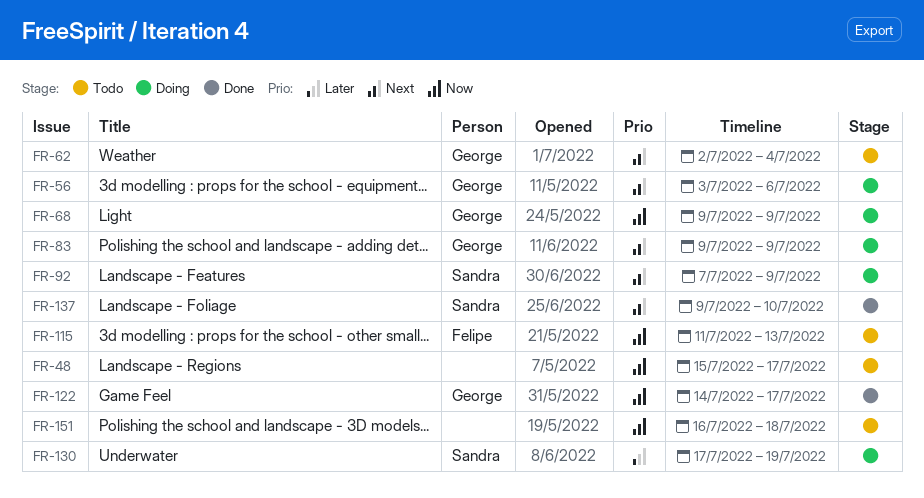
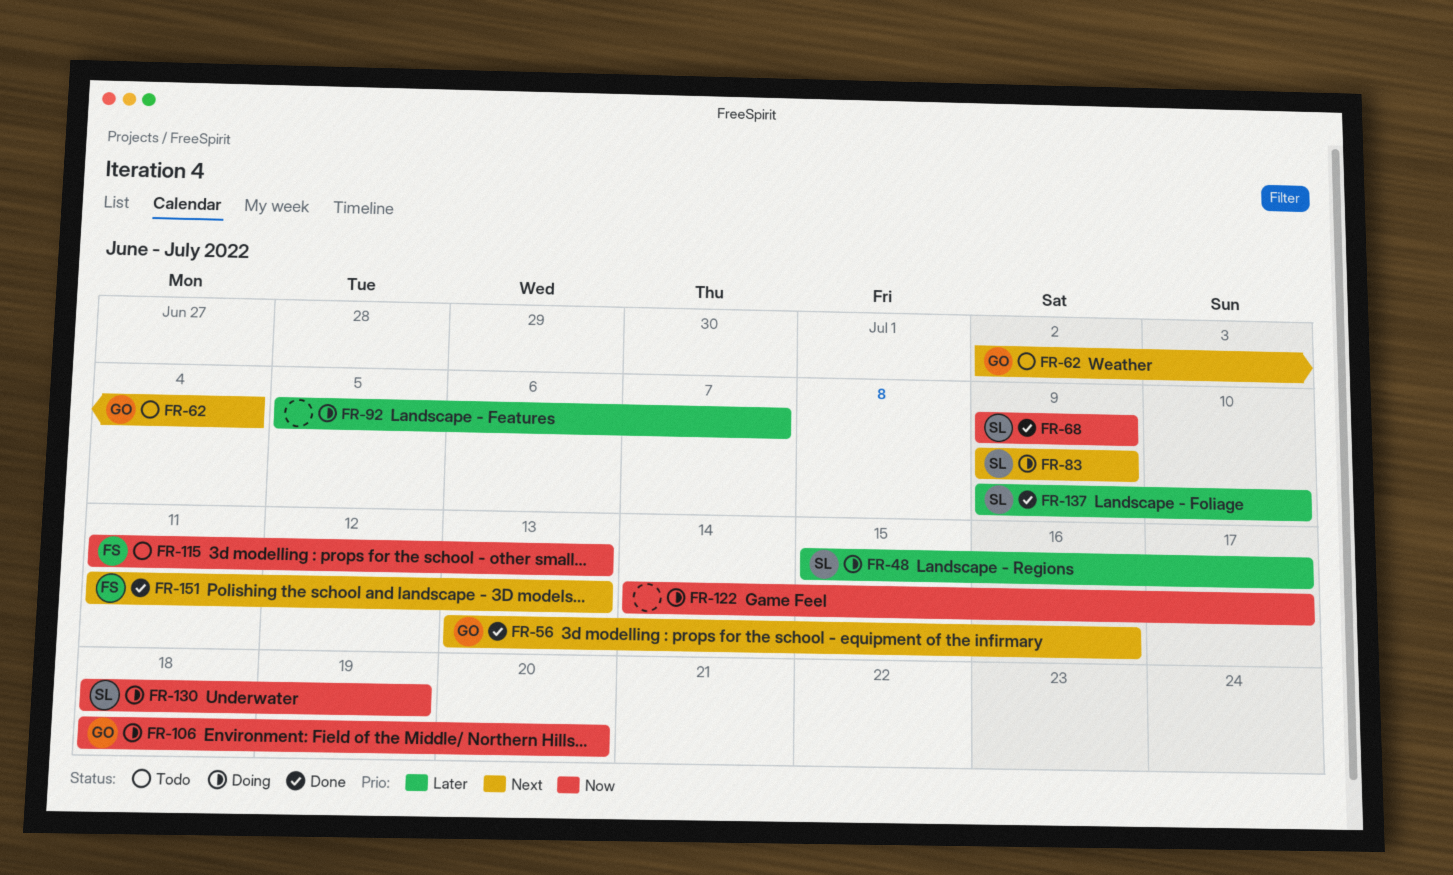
FR-48, status: Todo -> Doing
FR-48, owner: none -> Sandra
FR-48, priority: Now -> Later
FR-56, status: Doing -> Done
FR-56, start: Jul 3 -> Jul 13
FR-56, due: Jul 6 -> Jul 16
FR-68, status: Doing -> Done
FR-68, owner: George -> Sandra
FR-83, owner: George -> Sandra
FR-92, owner: Sandra -> none
FR-92, priority: Next -> Later
FR-92, start: Jul 7 -> Jul 5
FR-92, due: Jul 9 -> Jul 7
FR-106: none -> present
FR-122, status: Done -> Doing
FR-122, owner: George -> none
FR-130, priority: Later -> Now
FR-130, start: Jul 17 -> Jul 18
FR-137, priority: Next -> Later
FR-151, status: Todo -> Done
FR-151, owner: none -> Felipe
FR-151, priority: Now -> Next
FR-151, start: Jul 16 -> Jul 11
FR-151, due: Jul 18 -> Jul 13

